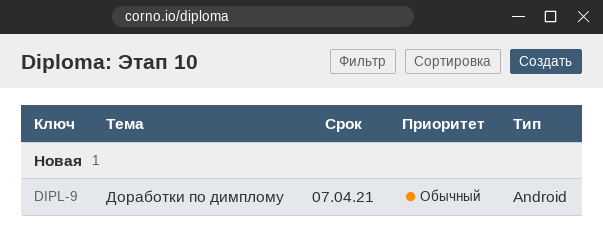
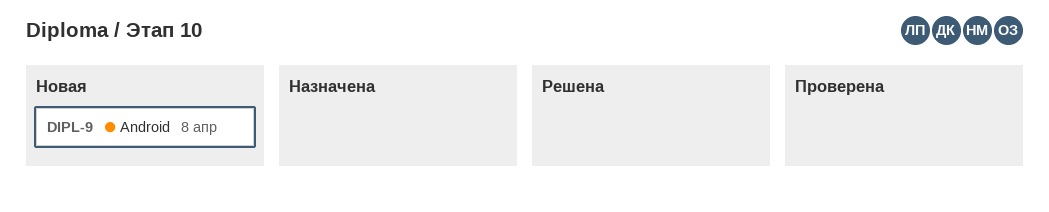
DIPL-9, due: Apr 7 -> Apr 8

